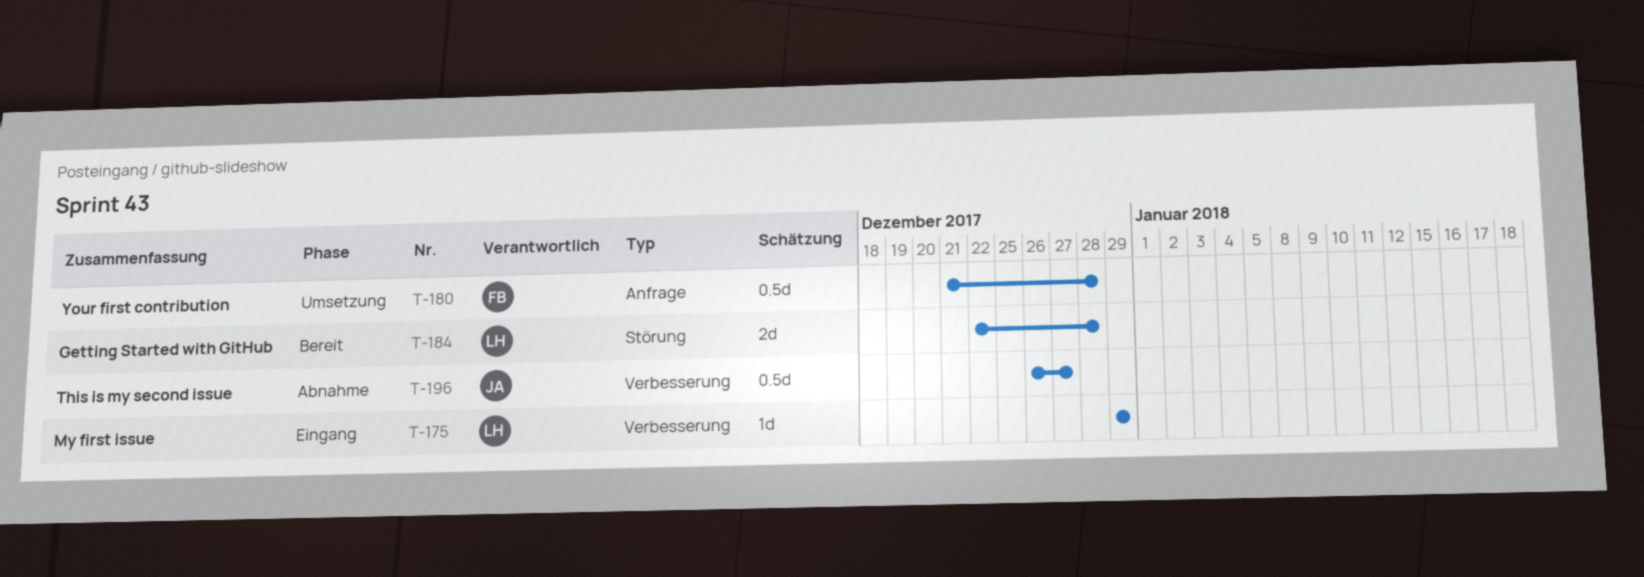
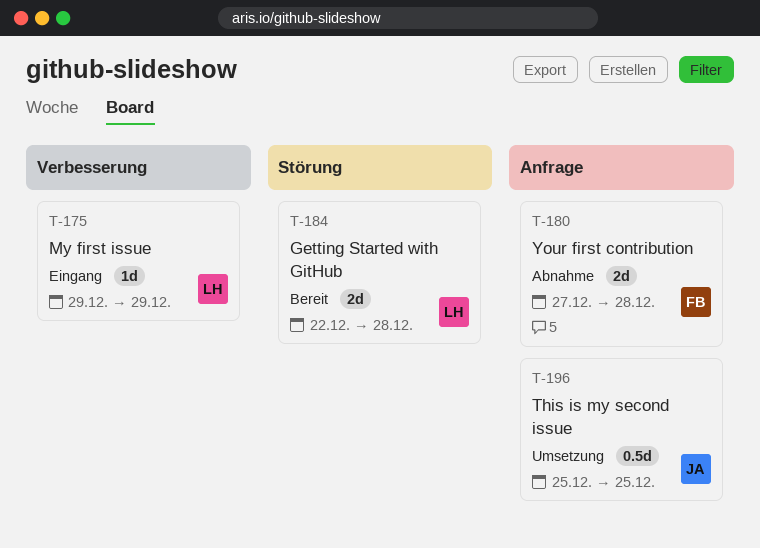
T-180, status: Umsetzung -> Abnahme
T-180, estimate: 0.5d -> 2d
T-180, start: Dec 21 -> Dec 27
T-196, status: Abnahme -> Umsetzung
T-196, label: Verbesserung -> Anfrage
T-196, start: Dec 26 -> Dec 25
T-196, due: Dec 27 -> Dec 25

